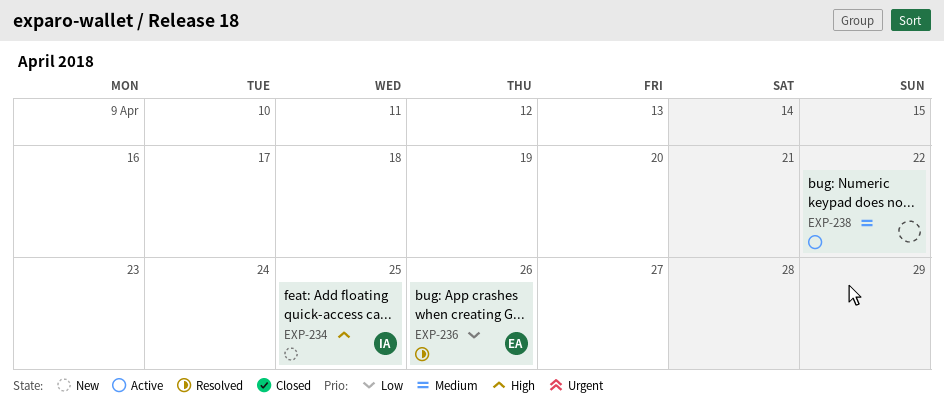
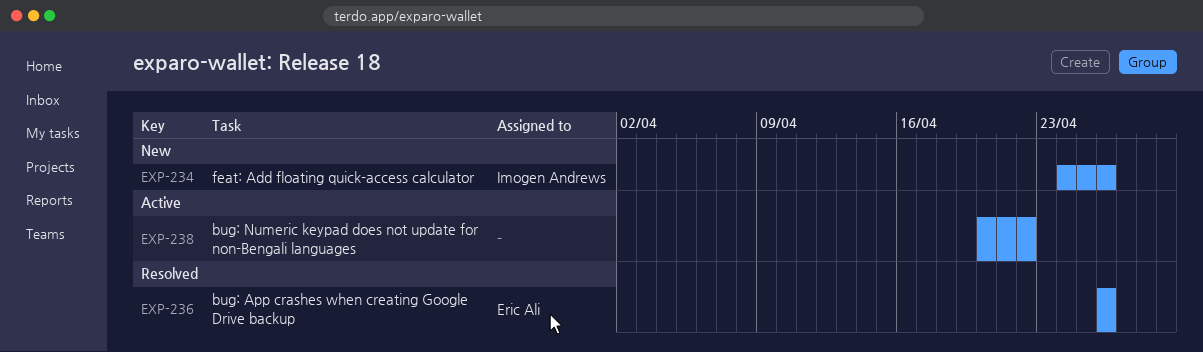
EXP-234, due: Apr 25 -> Apr 26

